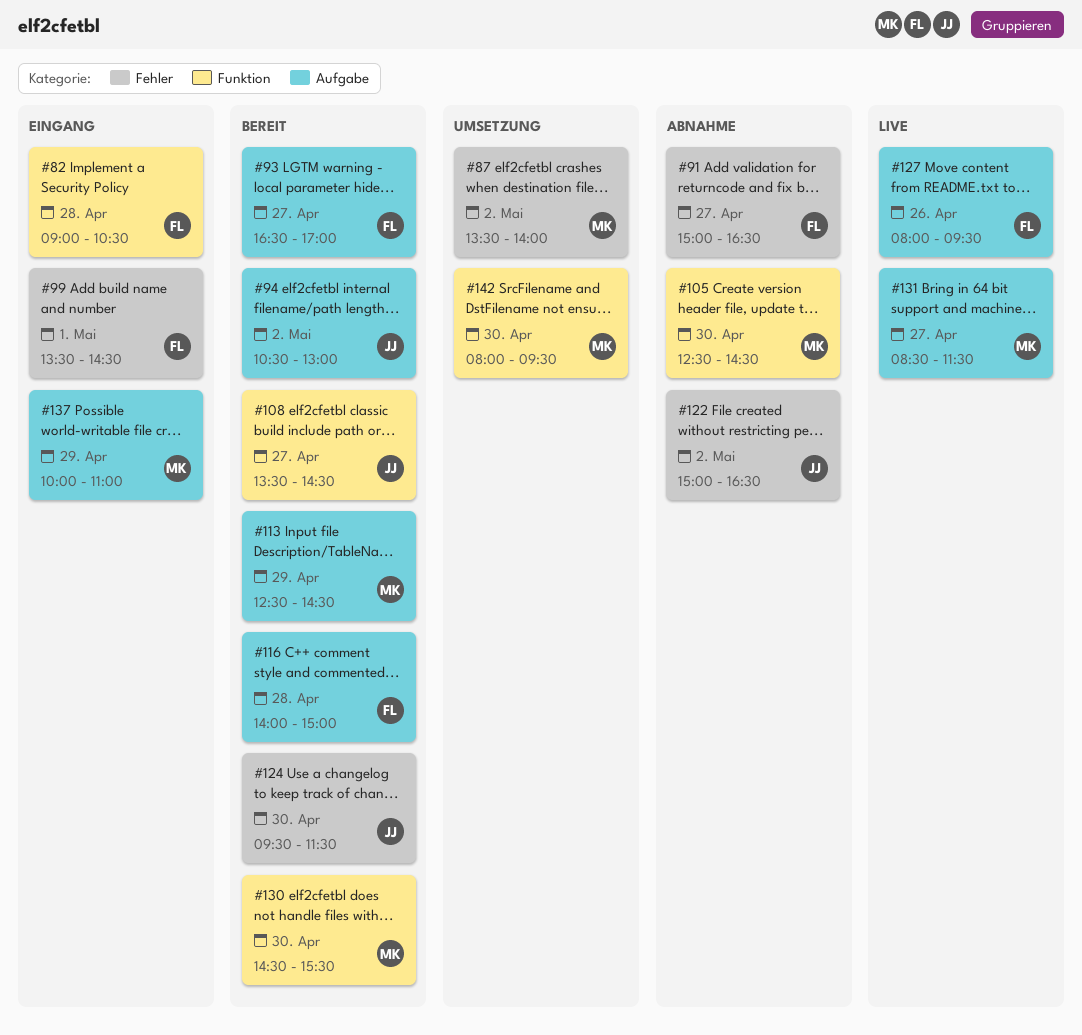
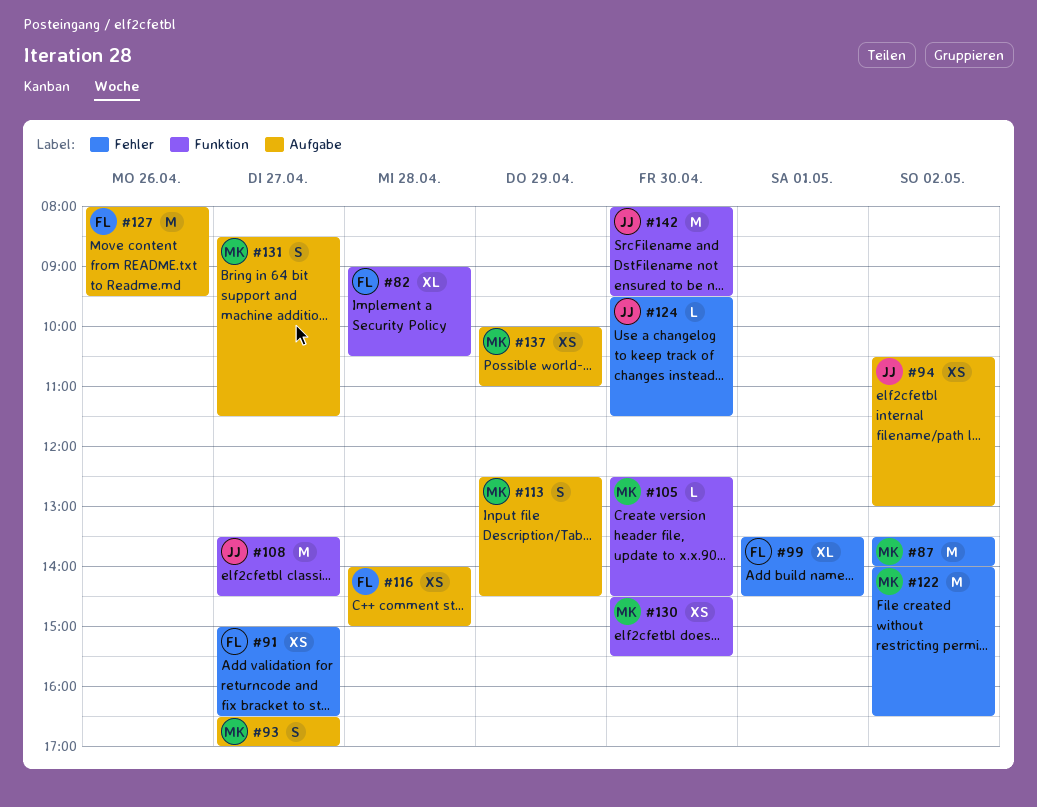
#93, owner: FL -> MK
#122, owner: JJ -> MK
#122, begins: 15:00 -> 14:00
#142, owner: MK -> JJ

